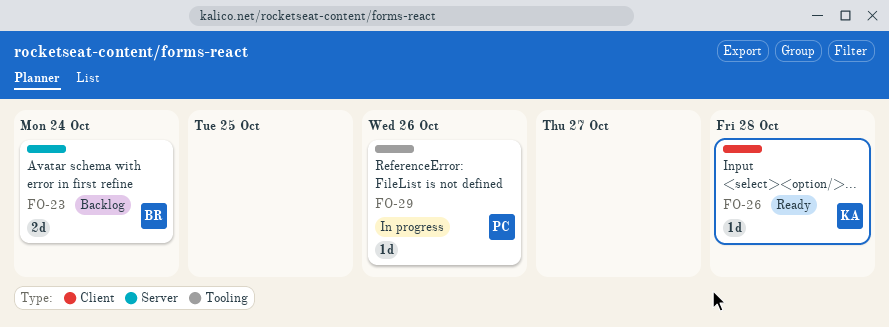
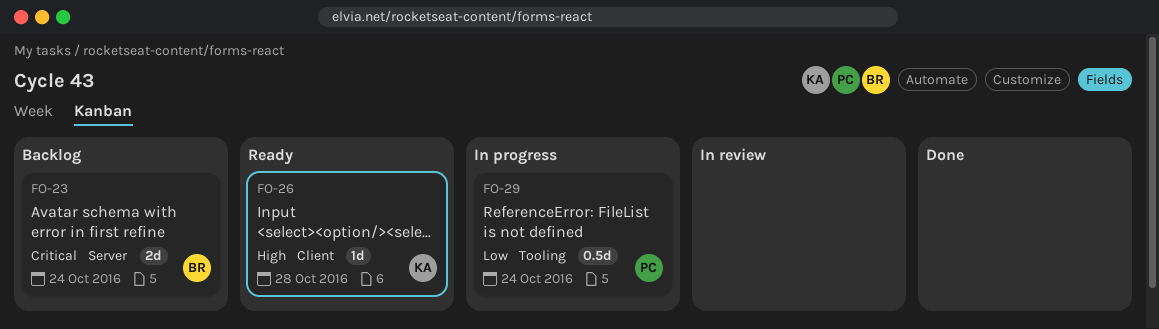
FO-29, estimate: 1d -> 0.5d
FO-29, due: Oct 26 -> Oct 24

